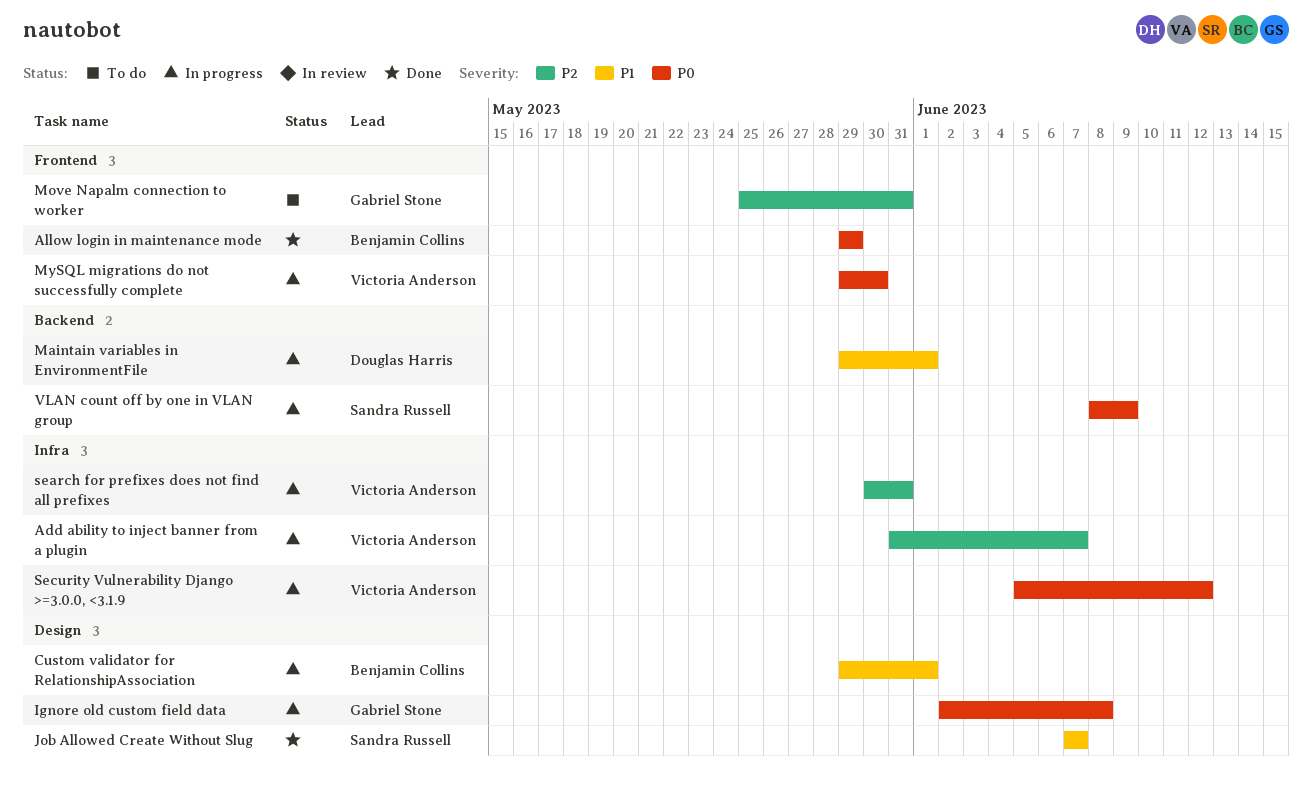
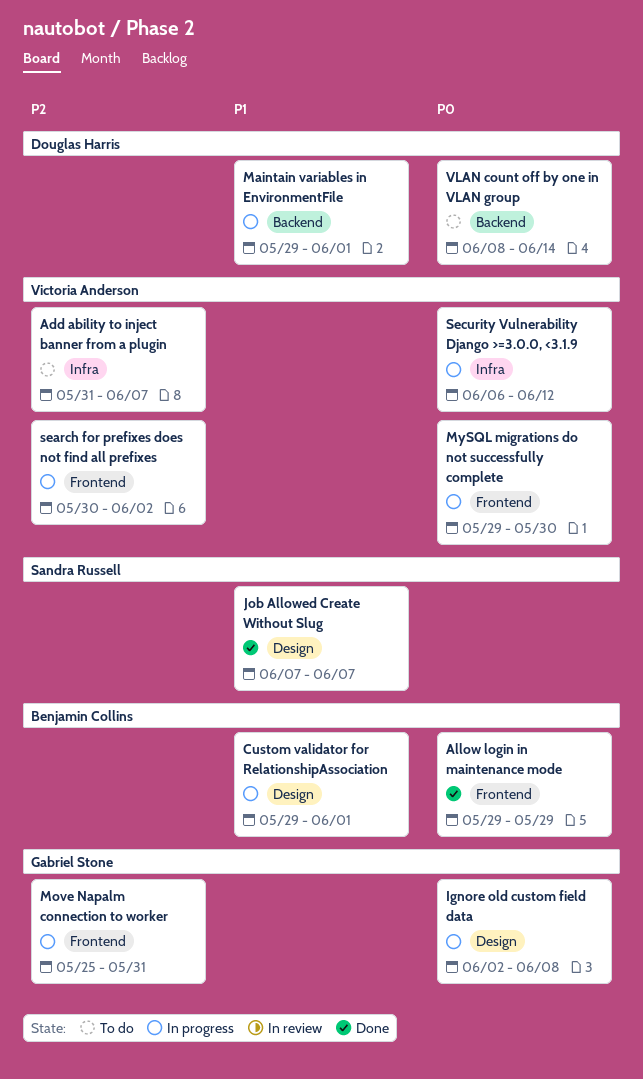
Add ability to inject banner from a plugin, status: In progress -> To do
Move Napalm connection to worker, status: To do -> In progress
search for prefixes does not find all prefixes, label: Infra -> Frontend
search for prefixes does not find all prefixes, due: May 31 -> Jun 2
Security Vulnerability Django >=3.0.0, <3.1.9, start: Jun 5 -> Jun 6
VLAN count off by one in VLAN group, status: In progress -> To do
VLAN count off by one in VLAN group, owner: Sandra Russell -> Douglas Harris
VLAN count off by one in VLAN group, due: Jun 9 -> Jun 14

